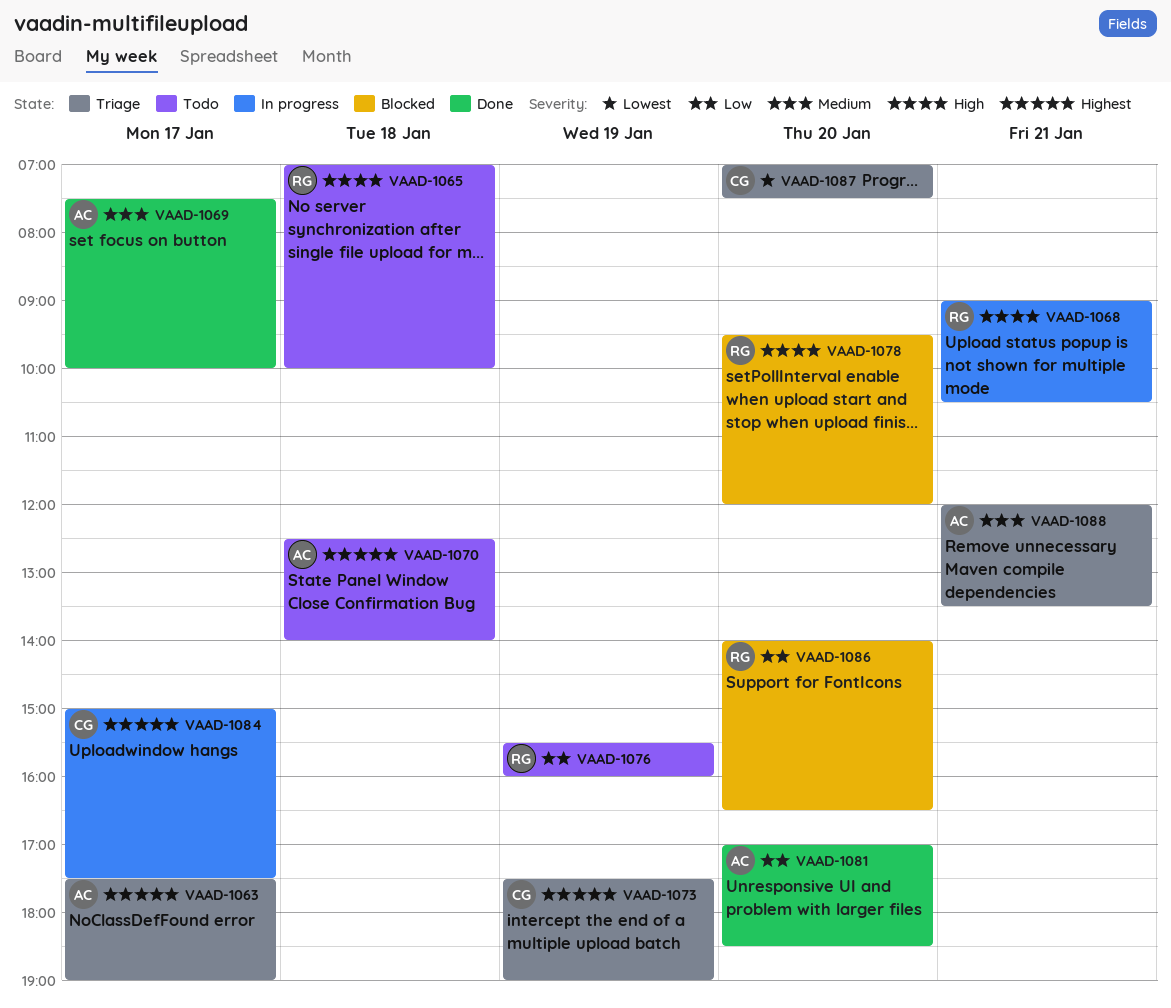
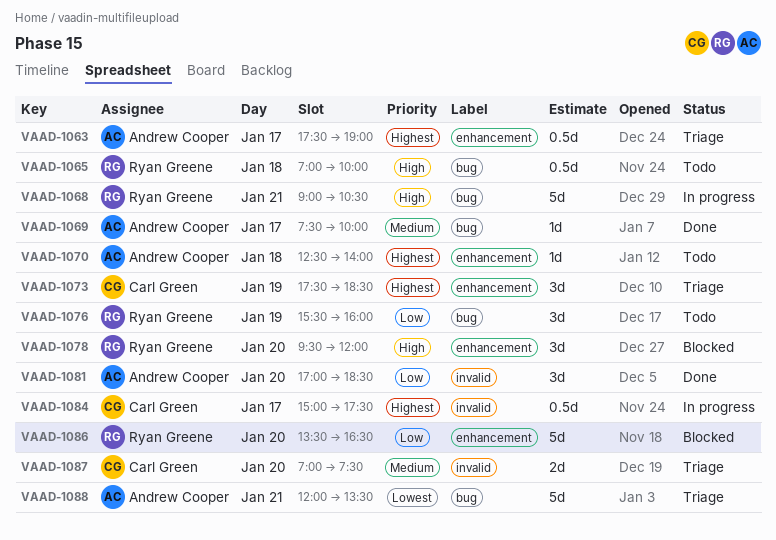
VAAD-1073, ends: 19:00 -> 18:30
VAAD-1086, begins: 14:00 -> 13:30
VAAD-1087, priority: Lowest -> Medium
VAAD-1088, priority: Medium -> Lowest

